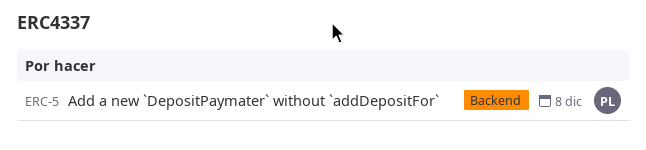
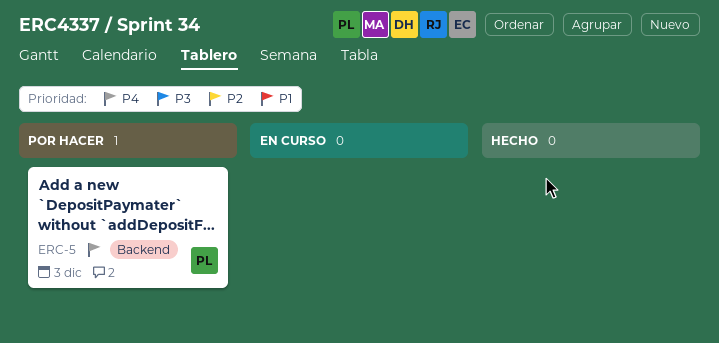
ERC-5, due: Dec 8 -> Dec 3

